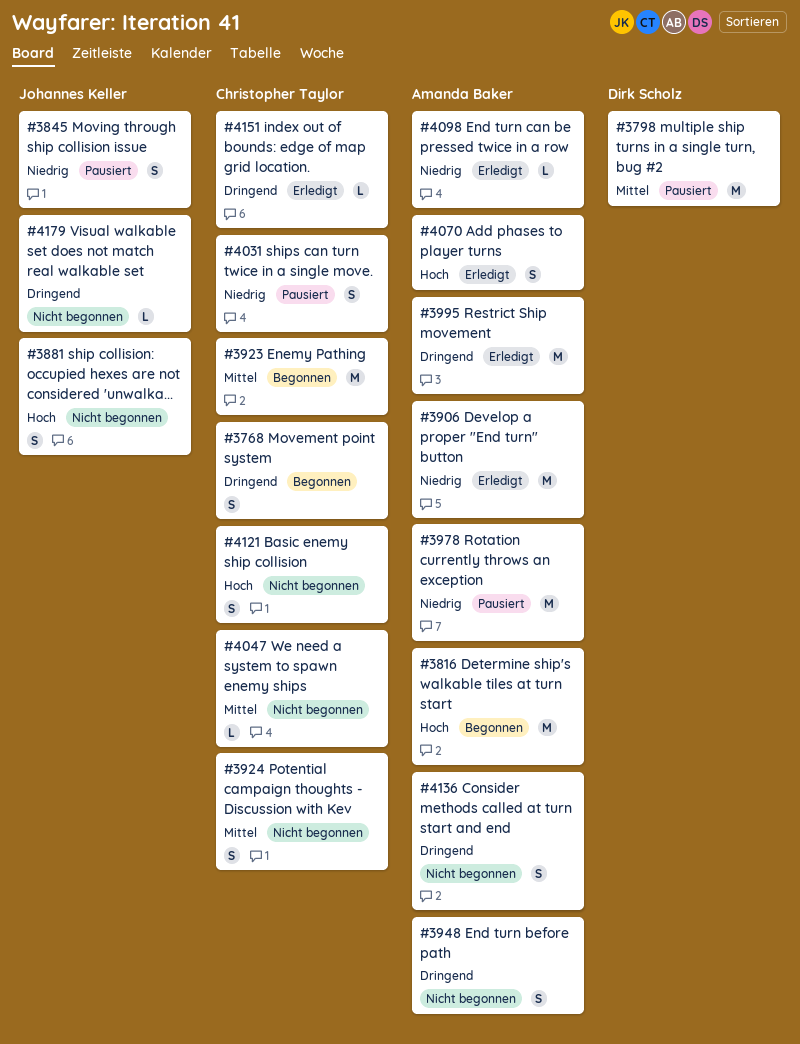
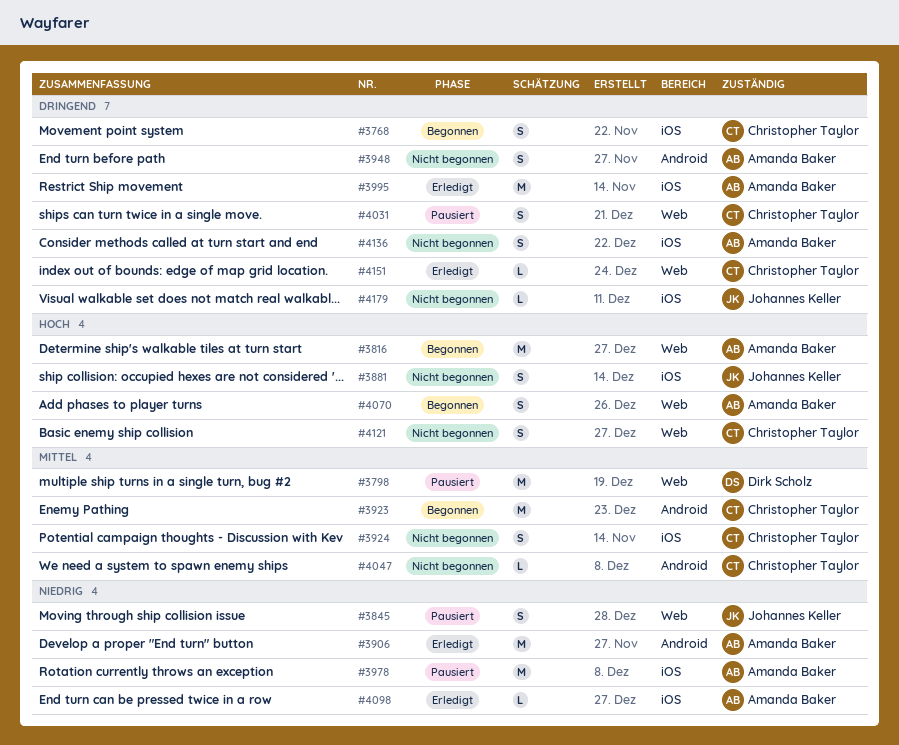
#4031, priority: Niedrig -> Dringend
#4070, status: Erledigt -> Begonnen

